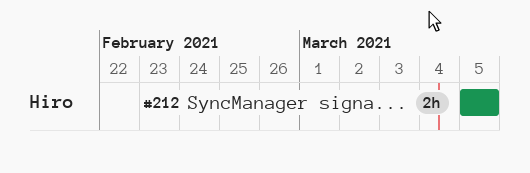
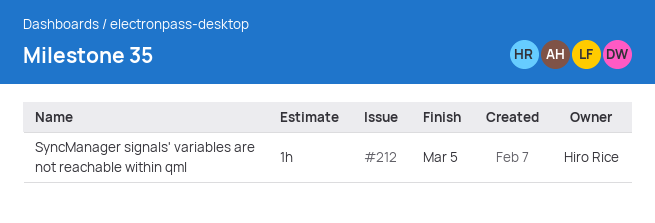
#212, estimate: 2h -> 1h

